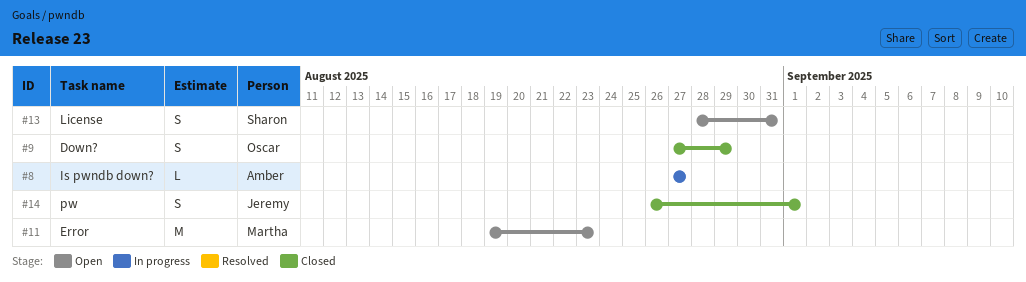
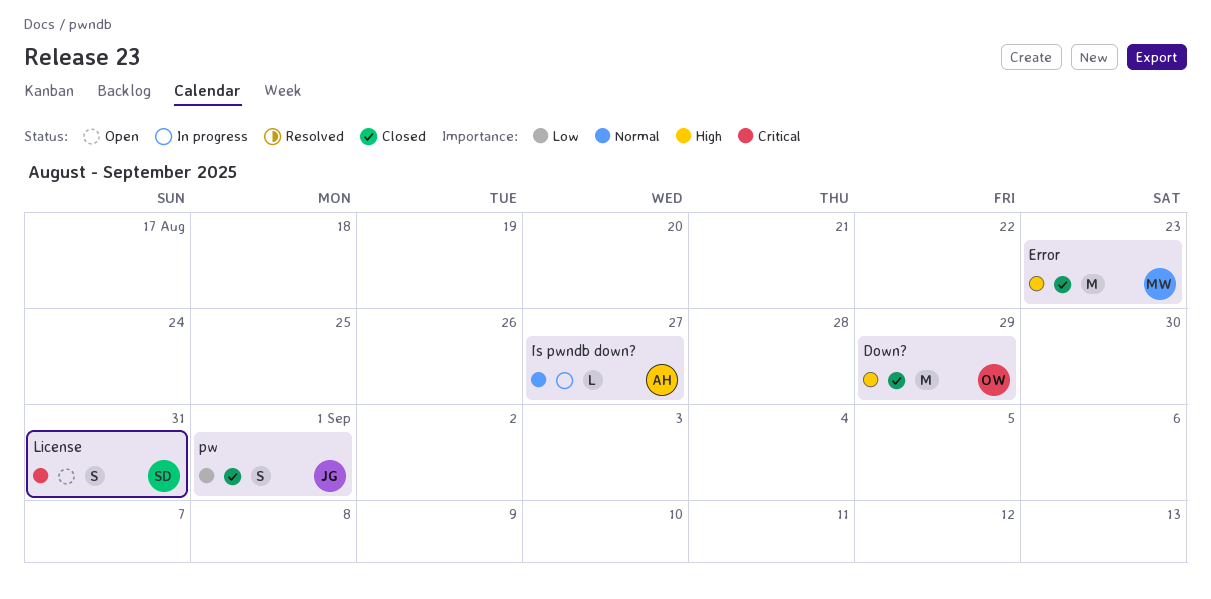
Down?, estimate: S -> M
Error, status: Open -> Closed

